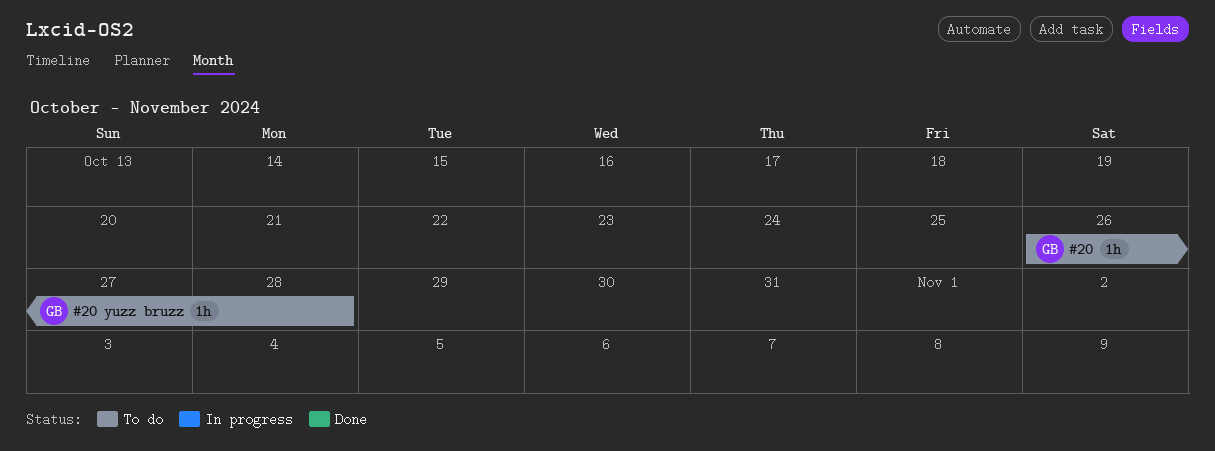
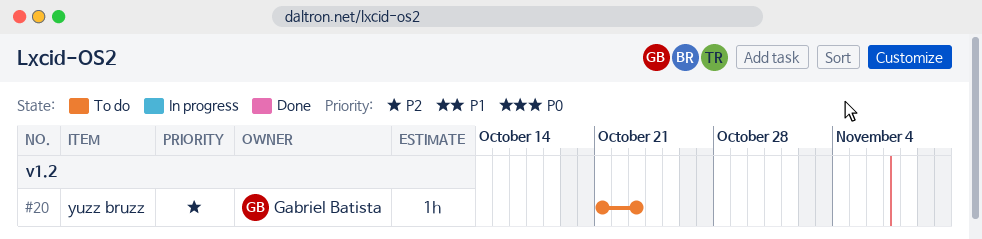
#20, start: Oct 26 -> Oct 21
#20, due: Oct 28 -> Oct 23

